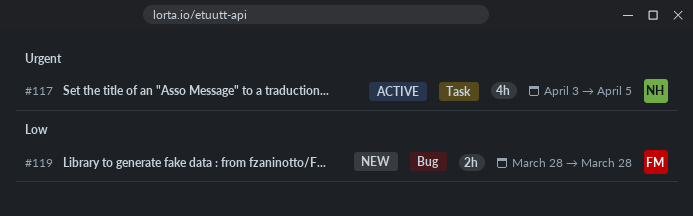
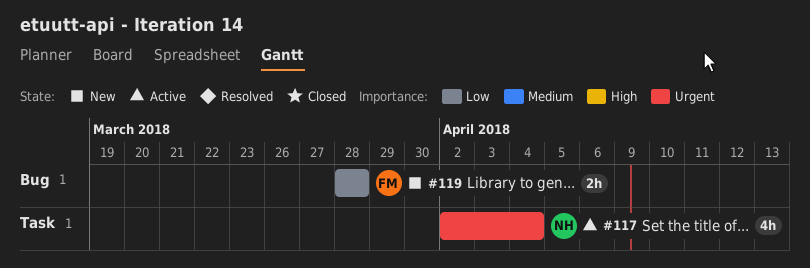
#117, start: Apr 3 -> Apr 2
#117, due: Apr 5 -> Apr 4

